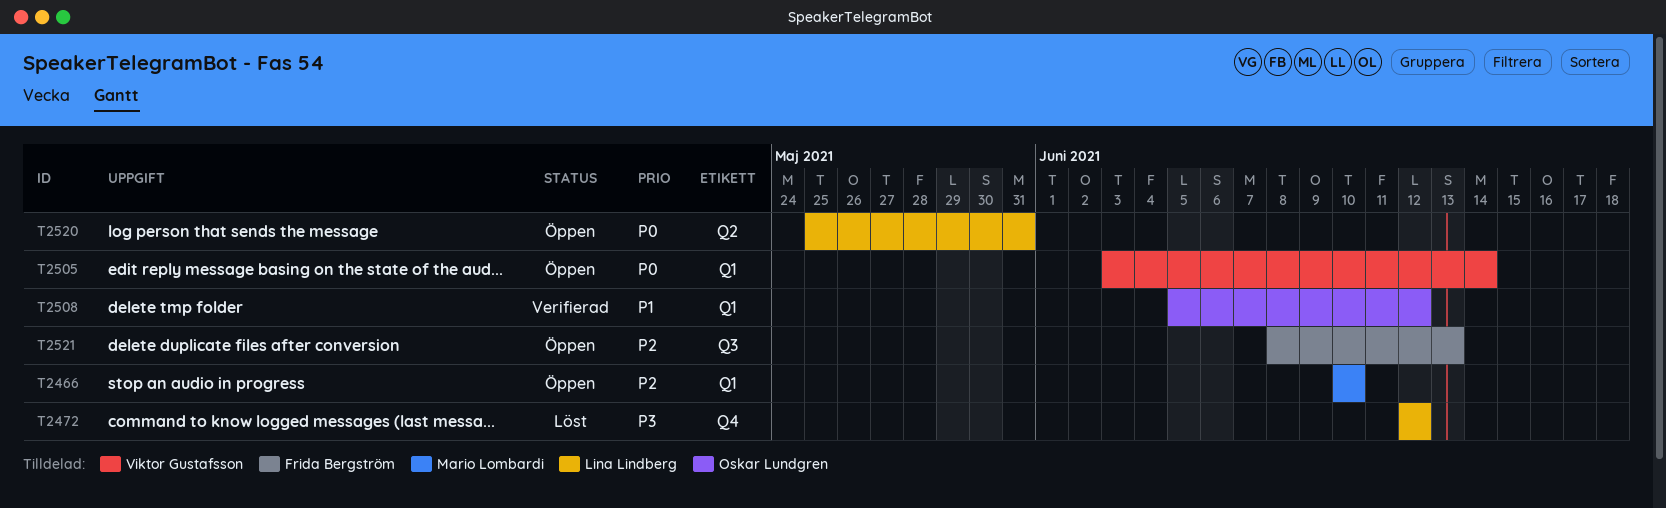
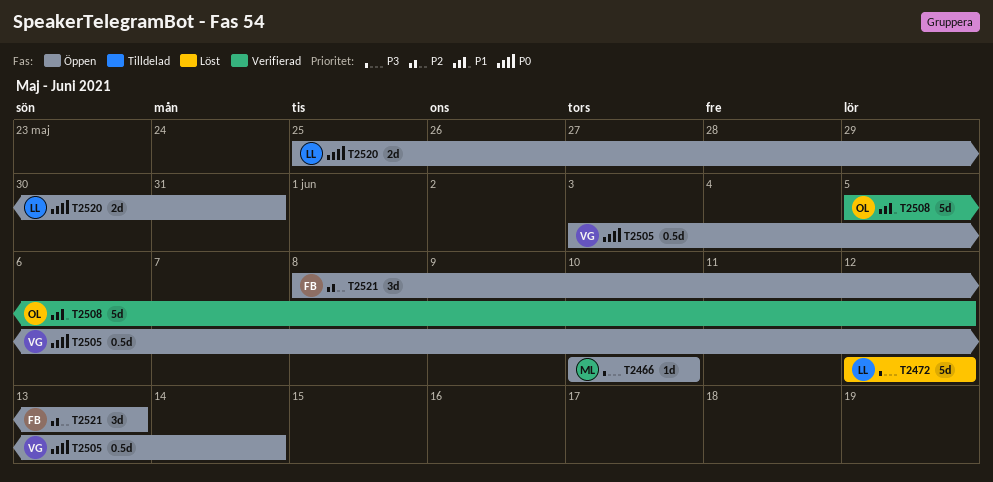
T2466, priority: P2 -> P3

